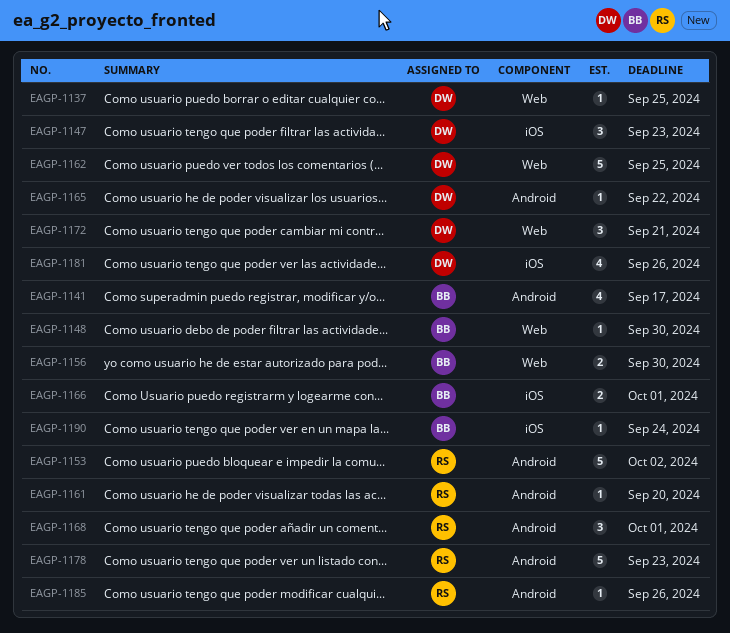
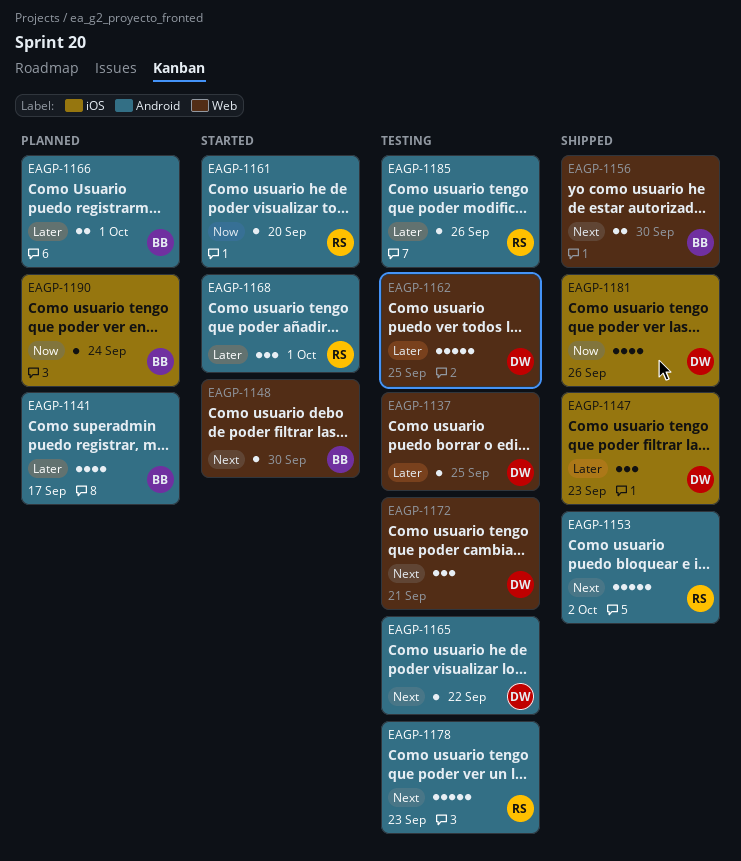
EAGP-1166, label: iOS -> Android

